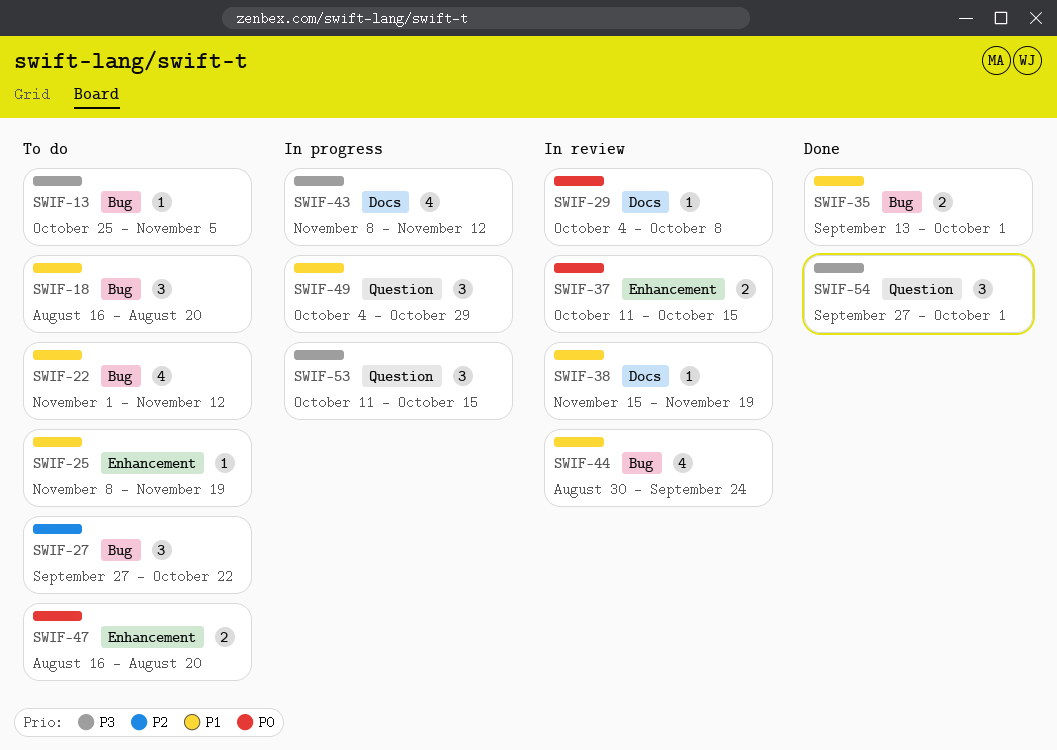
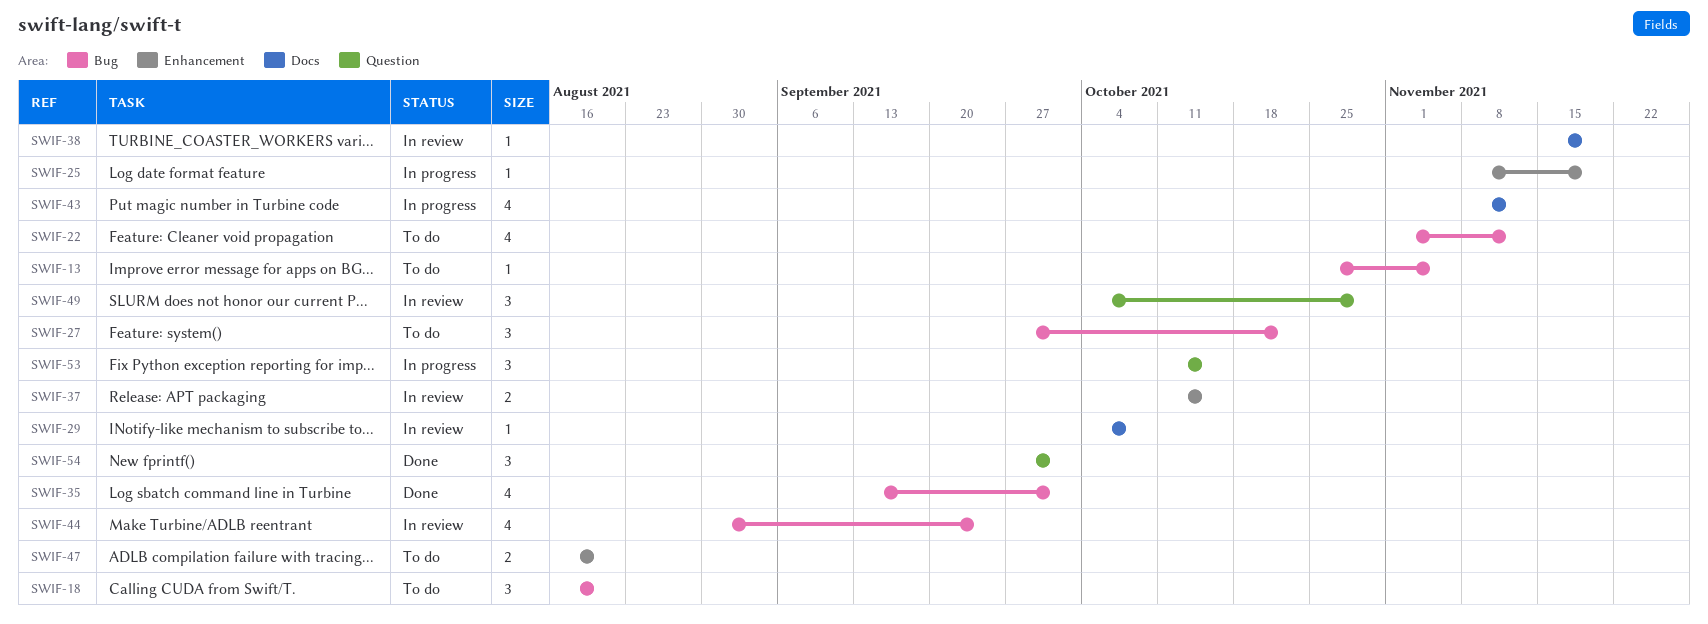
SWIF-25, status: To do -> In progress
SWIF-35, estimate: 2 -> 4
SWIF-49, status: In progress -> In review

